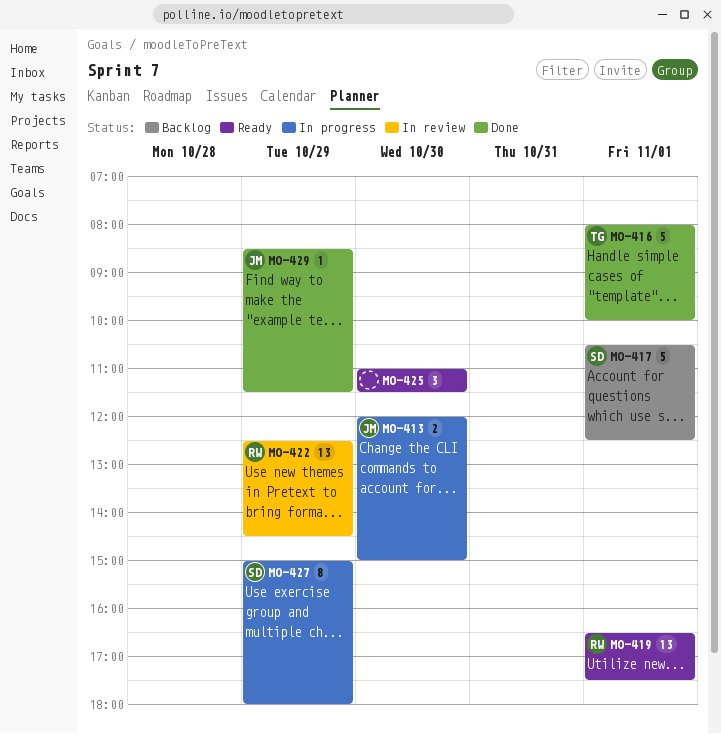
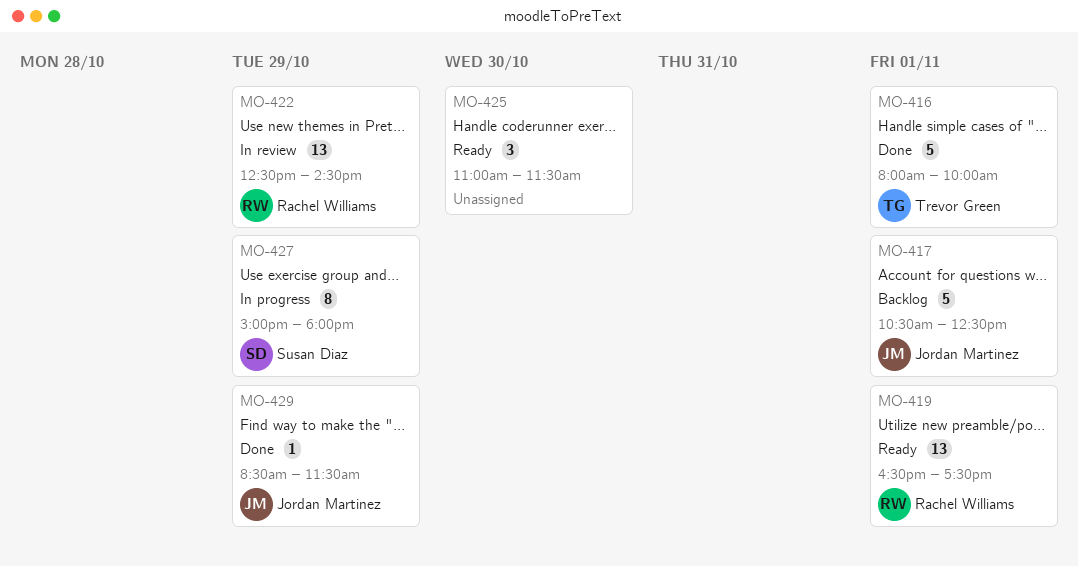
MO-413: present -> none
MO-417, owner: Susan Diaz -> Jordan Martinez

